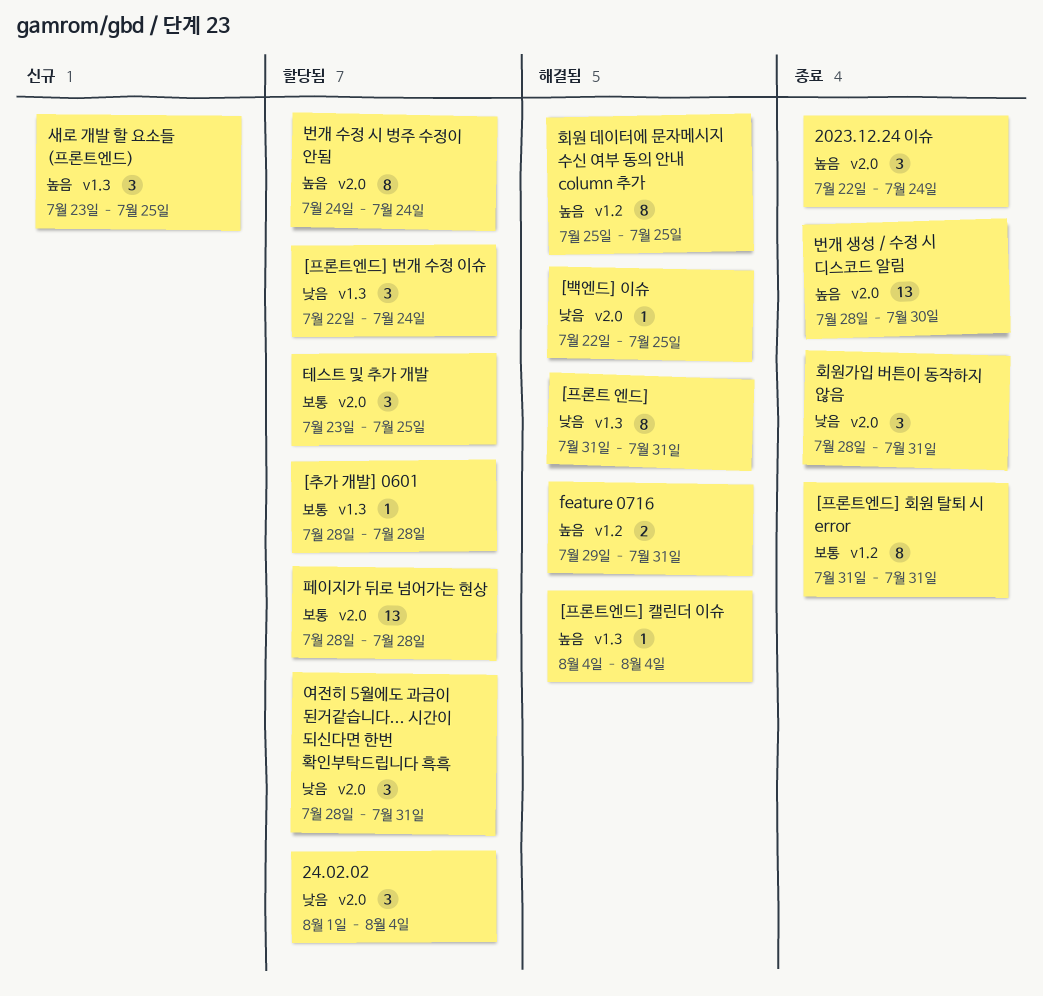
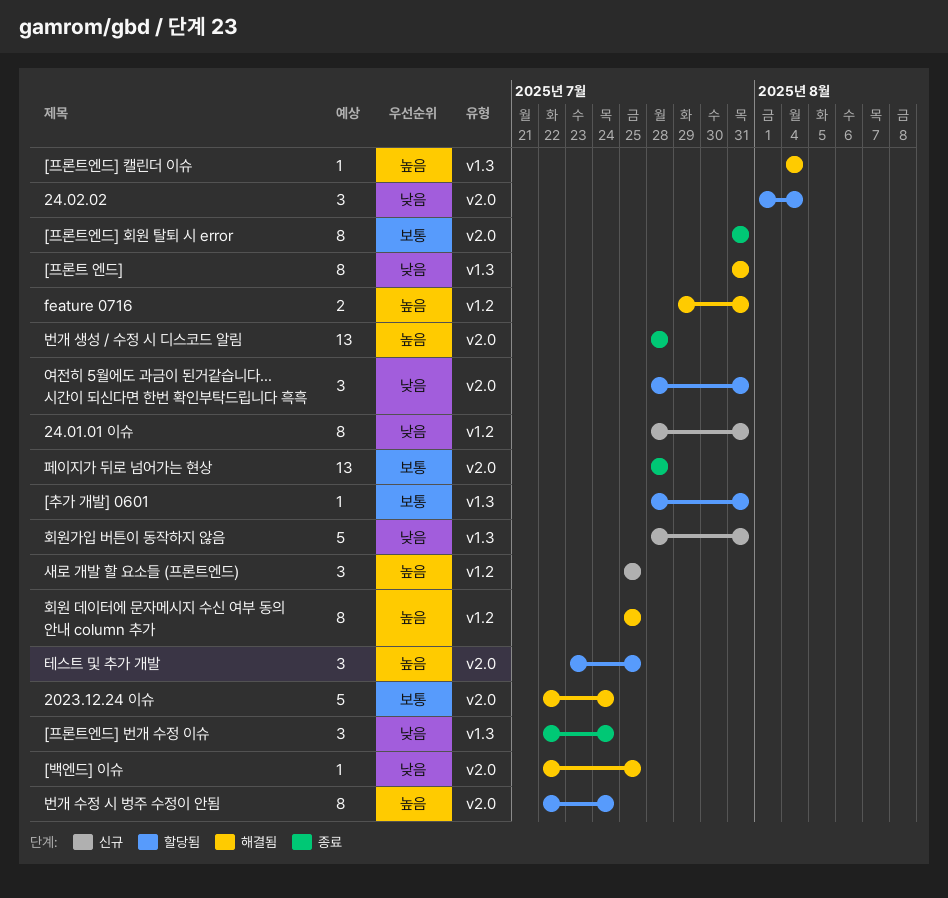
2023.12.24 이슈, status: 종료 -> 해결됨
2023.12.24 이슈, priority: 높음 -> 보통
2023.12.24 이슈, estimate: 3 -> 5
24.01.01 이슈: none -> present
[추가 개발] 0601, due: Jul 28 -> Jul 31
[프론트엔드] 번개 수정 이슈, status: 할당됨 -> 종료
[프론트엔드] 회원 탈퇴 시 error, label: v1.2 -> v2.0
번개 생성 / 수정 시 디스코드 알림, due: Jul 30 -> Jul 28
번개 수정 시 벙주 수정이 안됨, start: Jul 24 -> Jul 22
새로 개발 할 요소들 (프론트엔드), label: v1.3 -> v1.2
새로 개발 할 요소들 (프론트엔드), start: Jul 23 -> Jul 25
테스트 및 추가 개발, priority: 보통 -> 높음
페이지가 뒤로 넘어가는 현상, status: 할당됨 -> 종료
회원가입 버튼이 동작하지 않음, status: 종료 -> 신규
회원가입 버튼이 동작하지 않음, label: v2.0 -> v1.3
회원가입 버튼이 동작하지 않음, estimate: 3 -> 5

